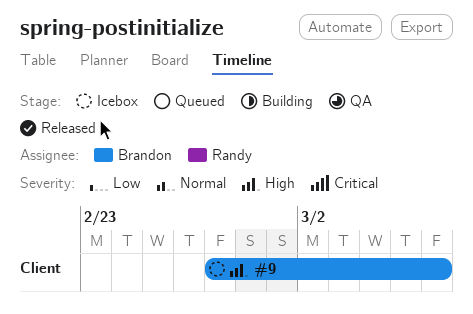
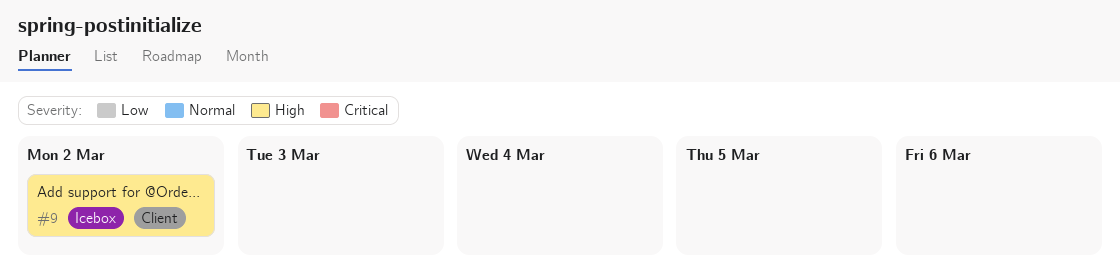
#9, due: Mar 6 -> Mar 2

